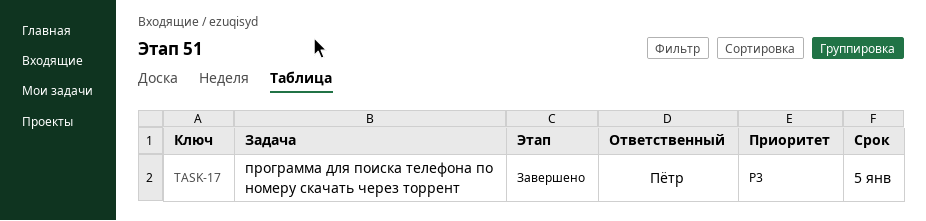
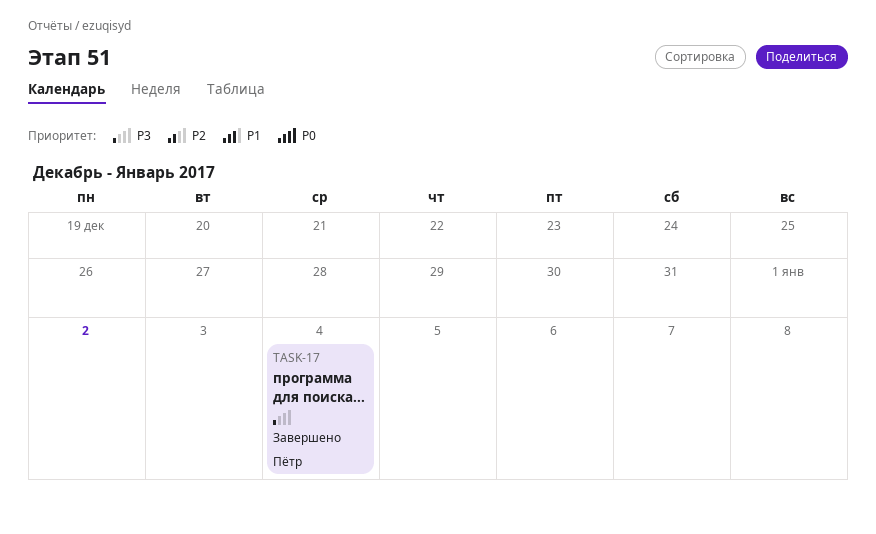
TASK-17, due: Jan 5 -> Jan 4

